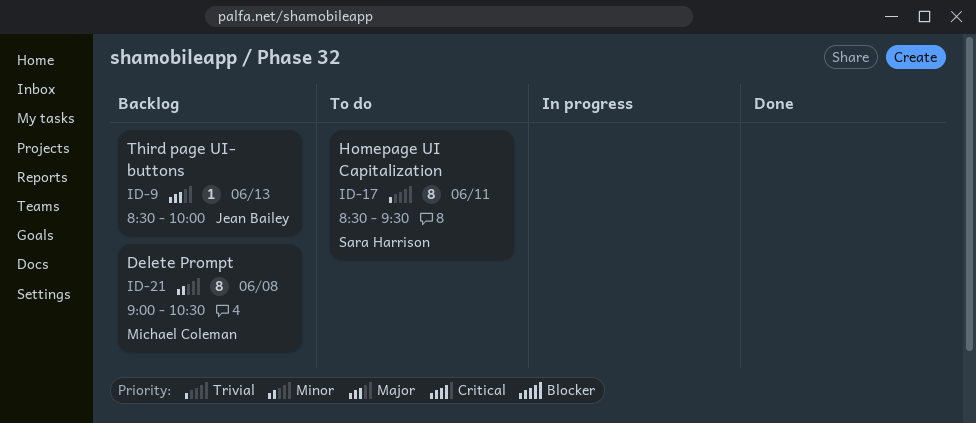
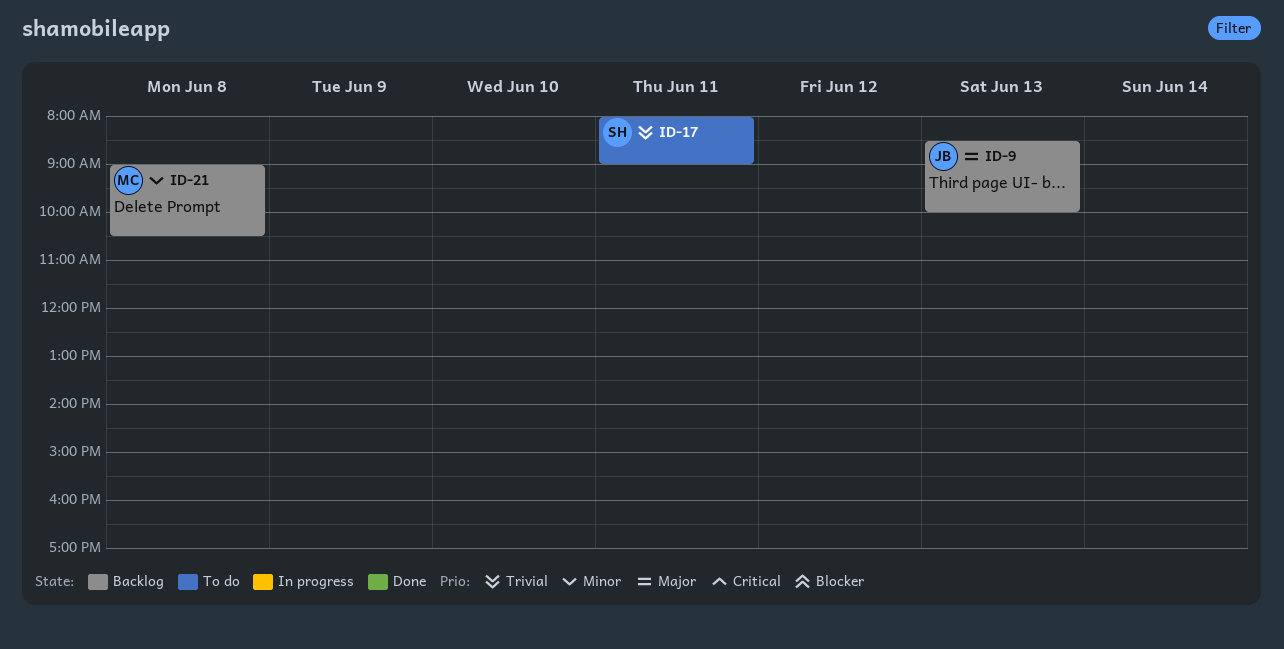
ID-17, begins: 08:30 -> 08:00
ID-17, ends: 09:30 -> 09:00

